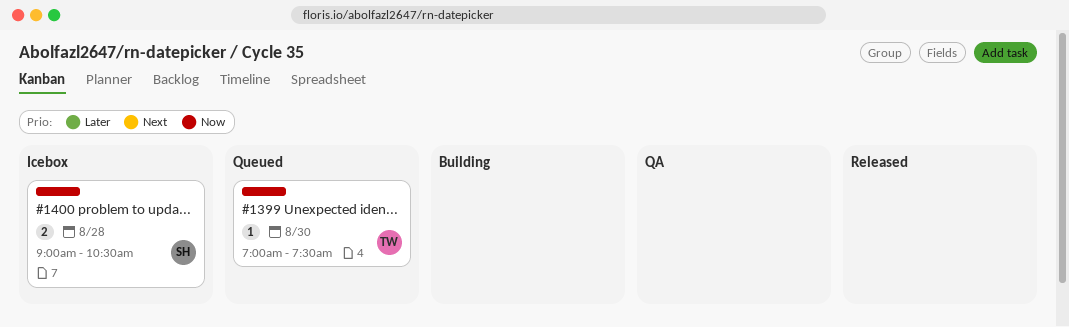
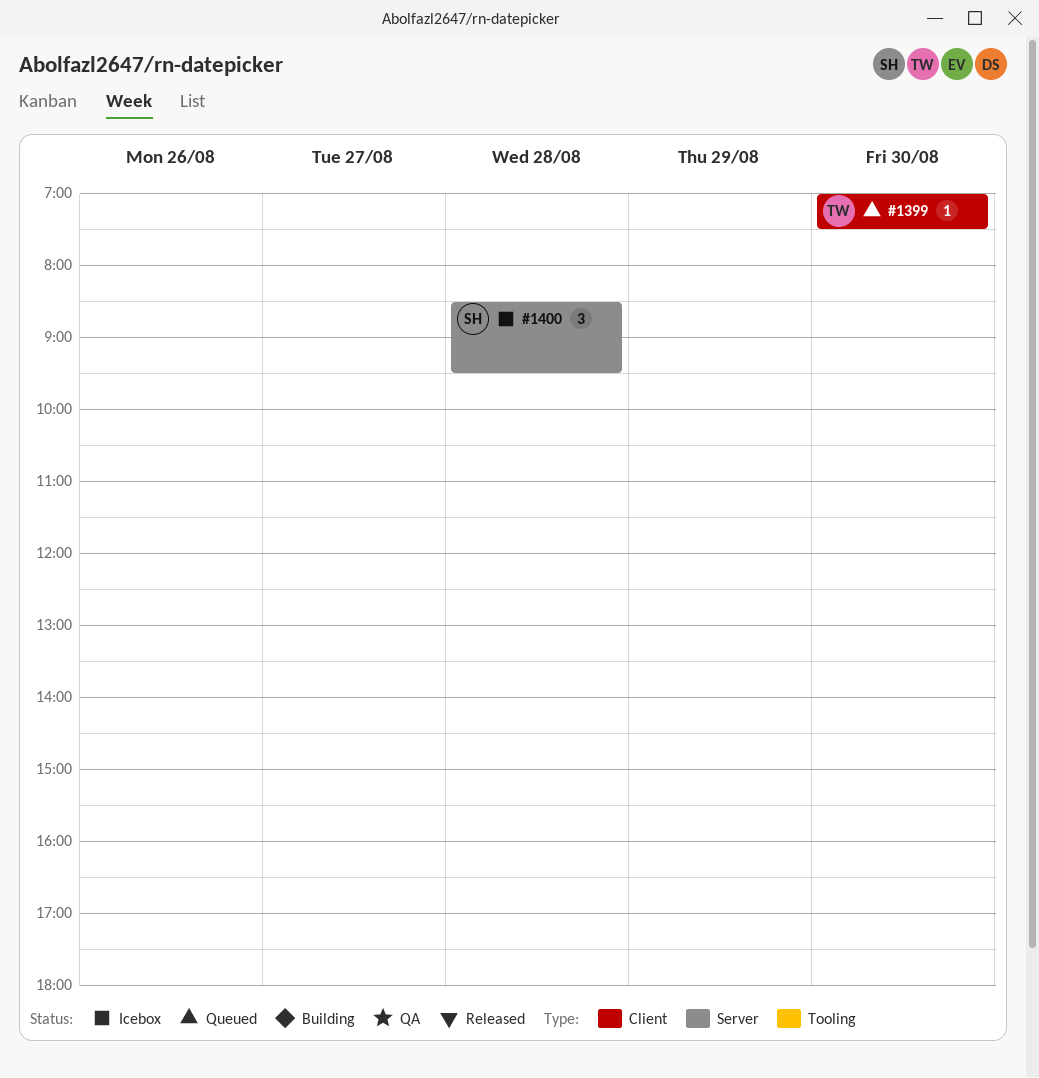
#1400, estimate: 2 -> 3
#1400, begins: 09:00 -> 08:30
#1400, ends: 10:30 -> 09:30

